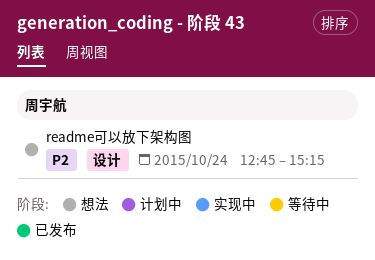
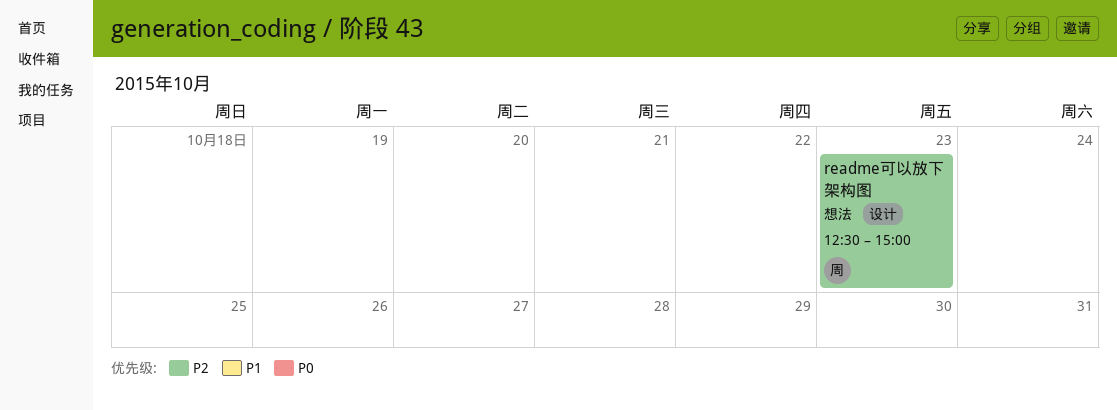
readme可以放下架构图, day: Oct 24 -> Oct 23
readme可以放下架构图, begins: 12:45 -> 12:30
readme可以放下架构图, ends: 15:15 -> 15:00

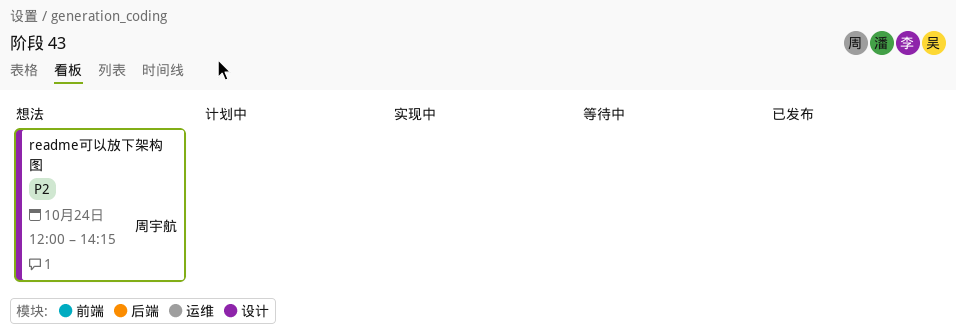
readme可以放下架构图, day: Oct 23 -> Oct 24
readme可以放下架构图, begins: 12:30 -> 12:00
readme可以放下架构图, ends: 15:00 -> 14:15

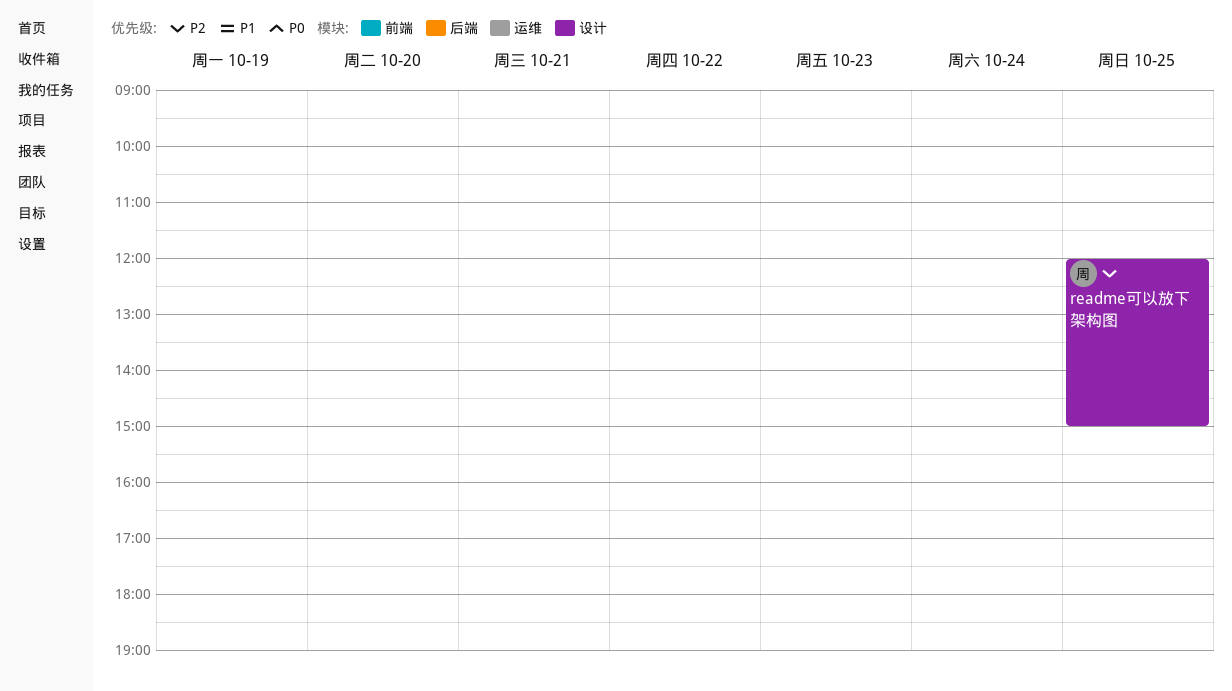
readme可以放下架构图, day: Oct 24 -> Oct 25
readme可以放下架构图, ends: 14:15 -> 15:00

